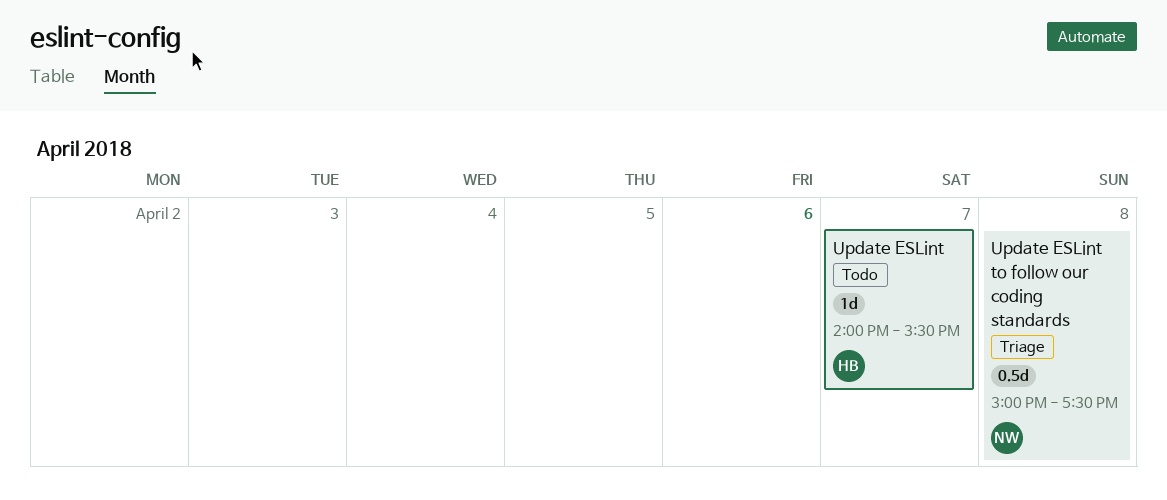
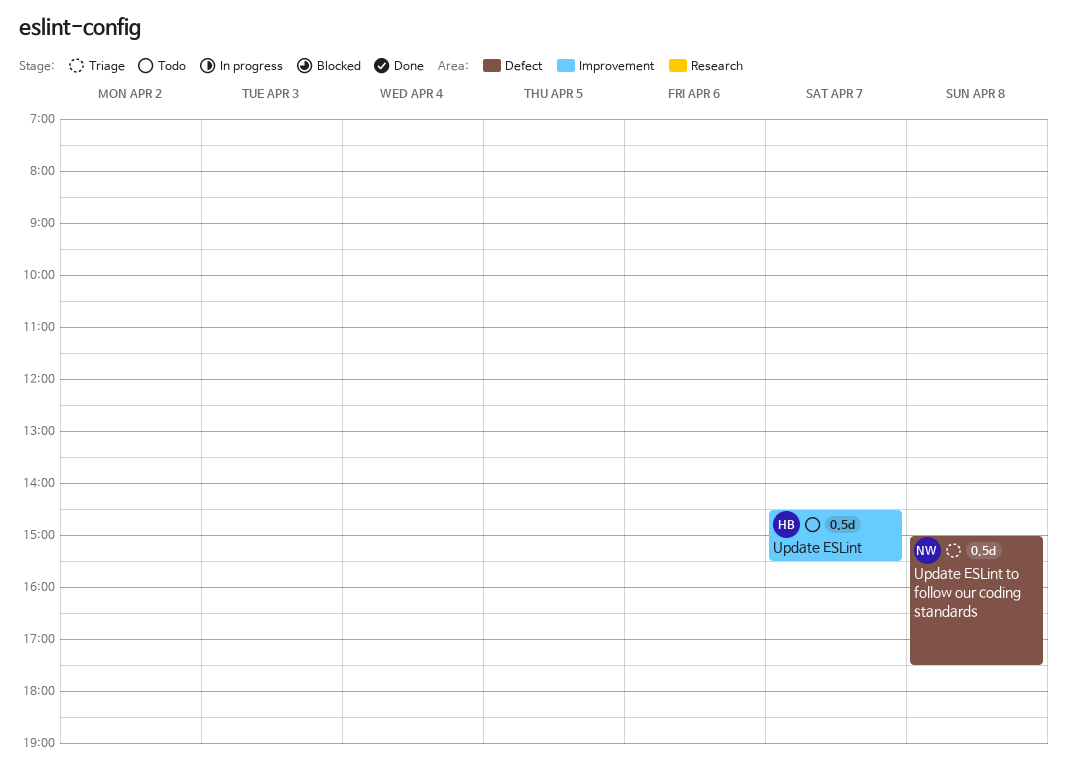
Update ESLint, estimate: 1d -> 0.5d
Update ESLint, begins: 14:00 -> 14:30

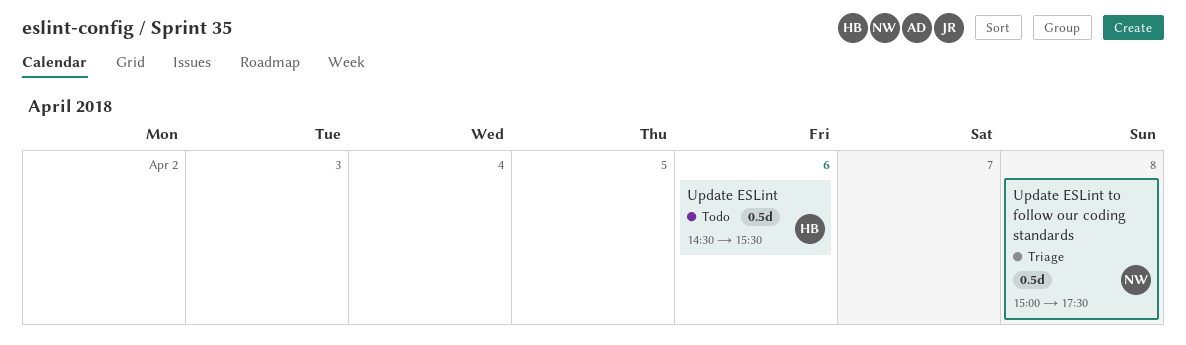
Update ESLint, day: Apr 7 -> Apr 6

